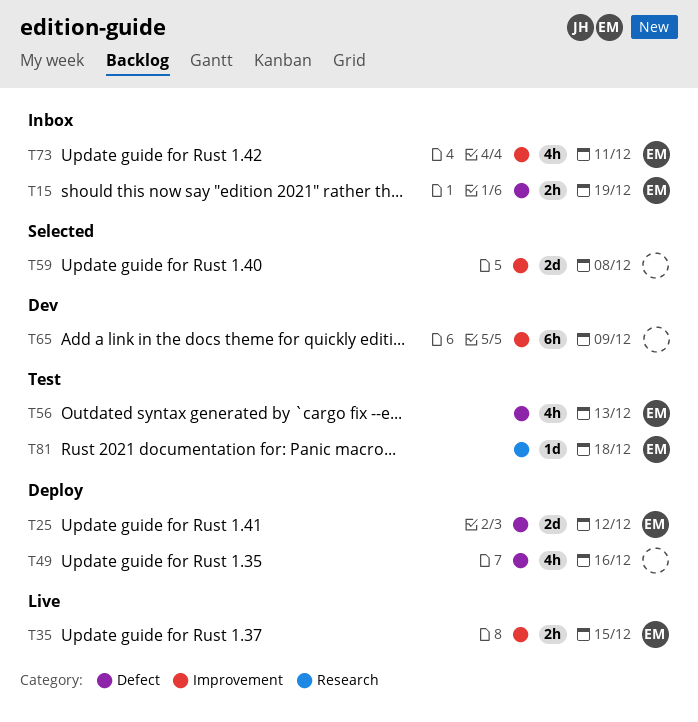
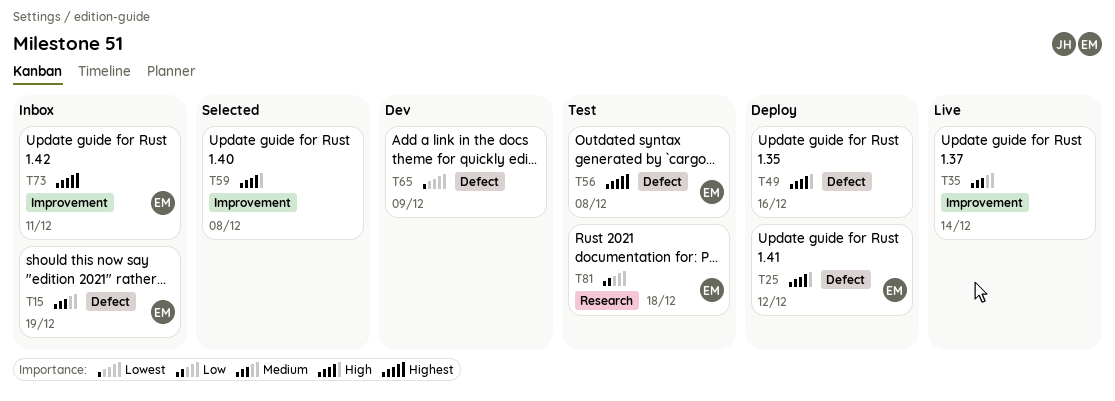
T35, owner: EM -> none
T35, due: Dec 15 -> Dec 14
T56, due: Dec 13 -> Dec 8
T65, label: Improvement -> Defect

